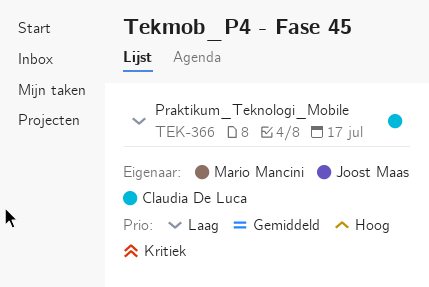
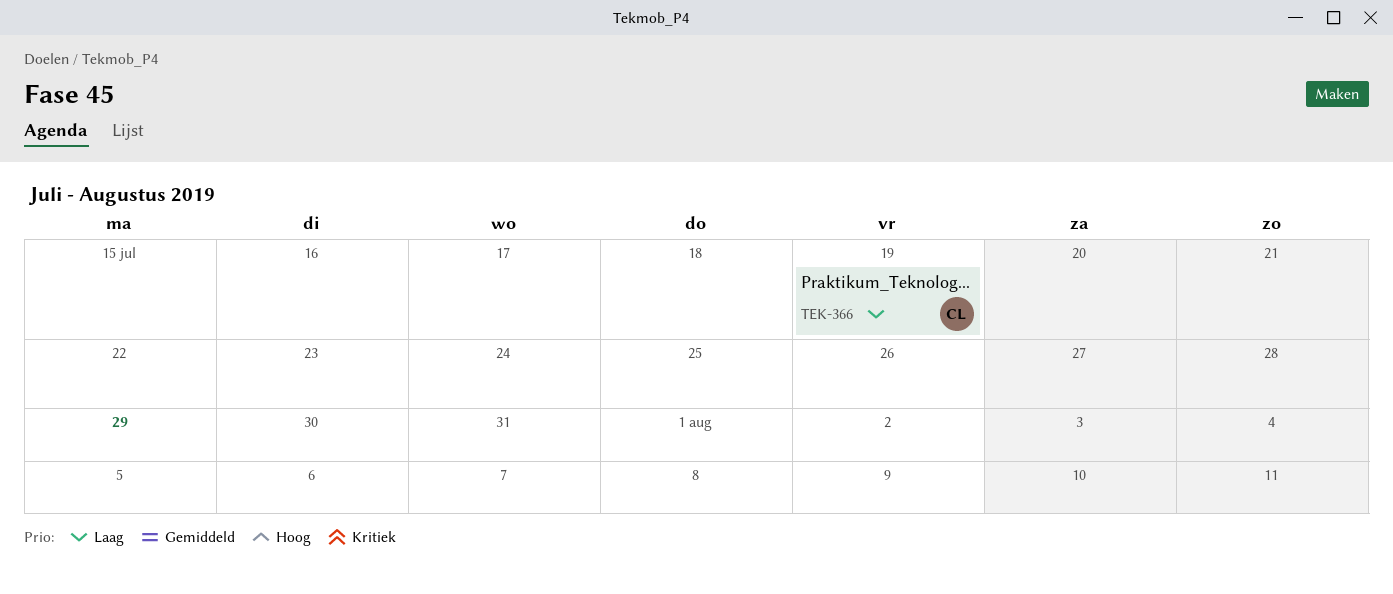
TEK-366, due: Jul 17 -> Jul 19

